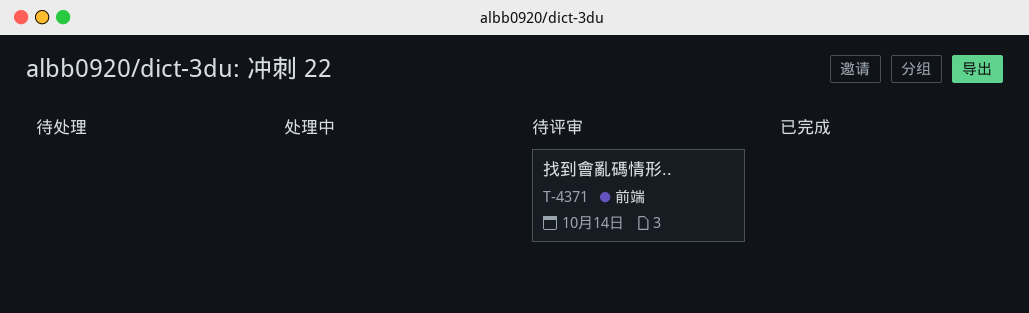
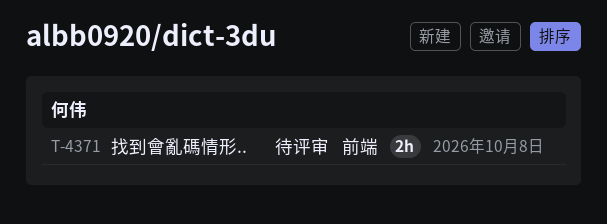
T-4371, due: Oct 14 -> Oct 8

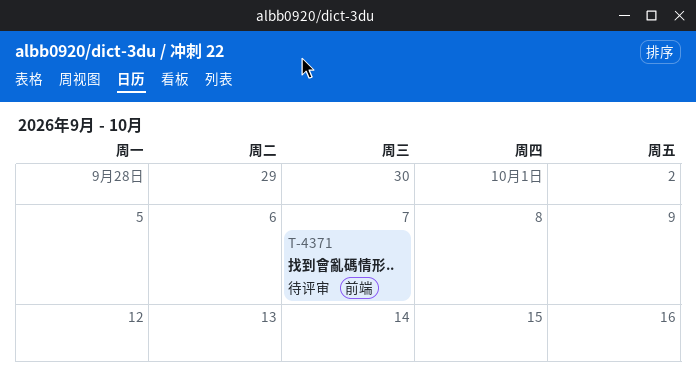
T-4371, due: Oct 8 -> Oct 7

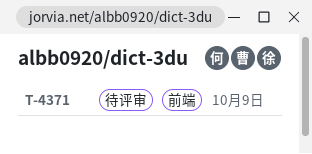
T-4371, due: Oct 7 -> Oct 9

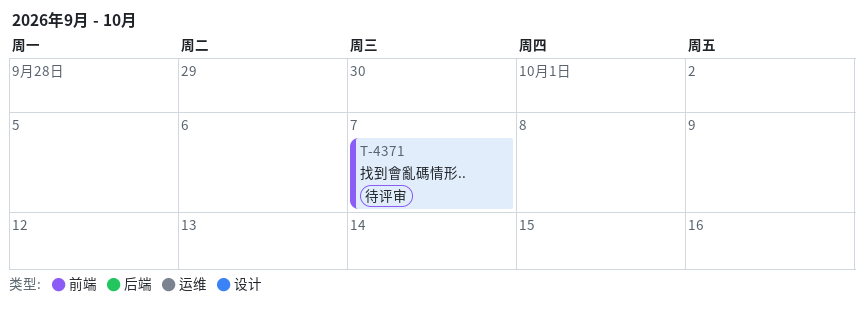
T-4371, due: Oct 9 -> Oct 7

